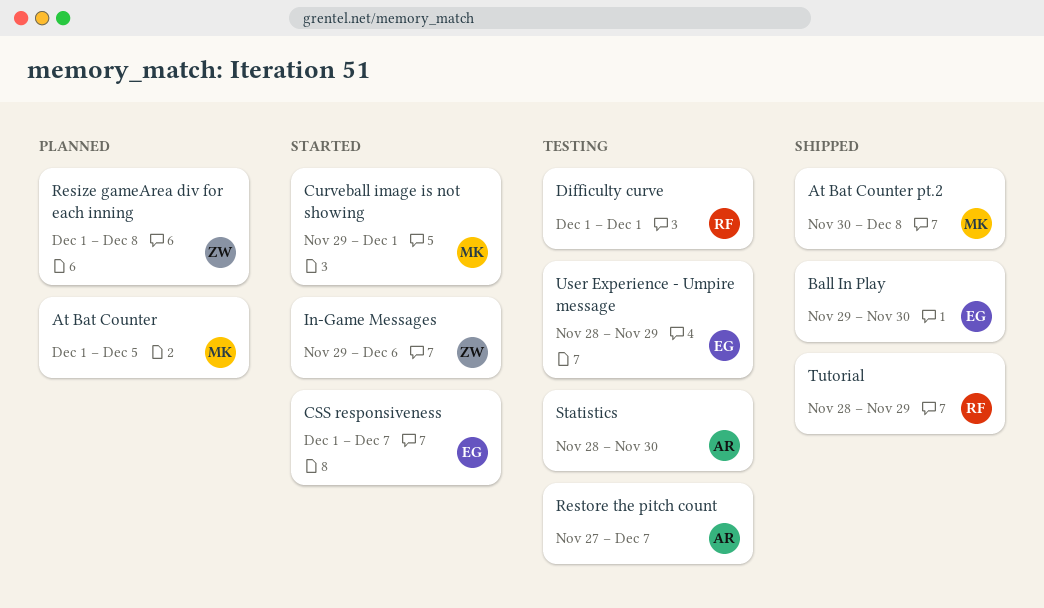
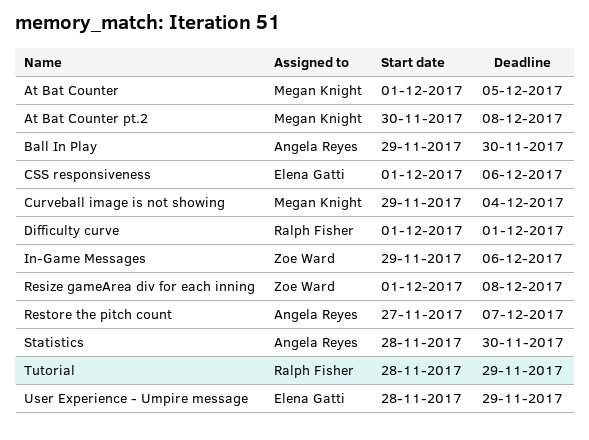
Ball In Play, owner: Elena Gatti -> Angela Reyes
CSS responsiveness, due: Dec 7 -> Dec 6
Curveball image is not showing, due: Dec 1 -> Dec 4

